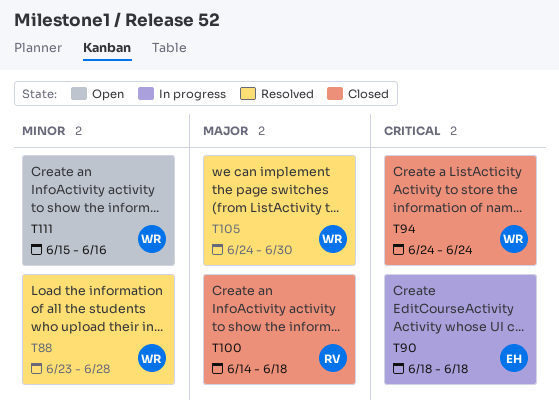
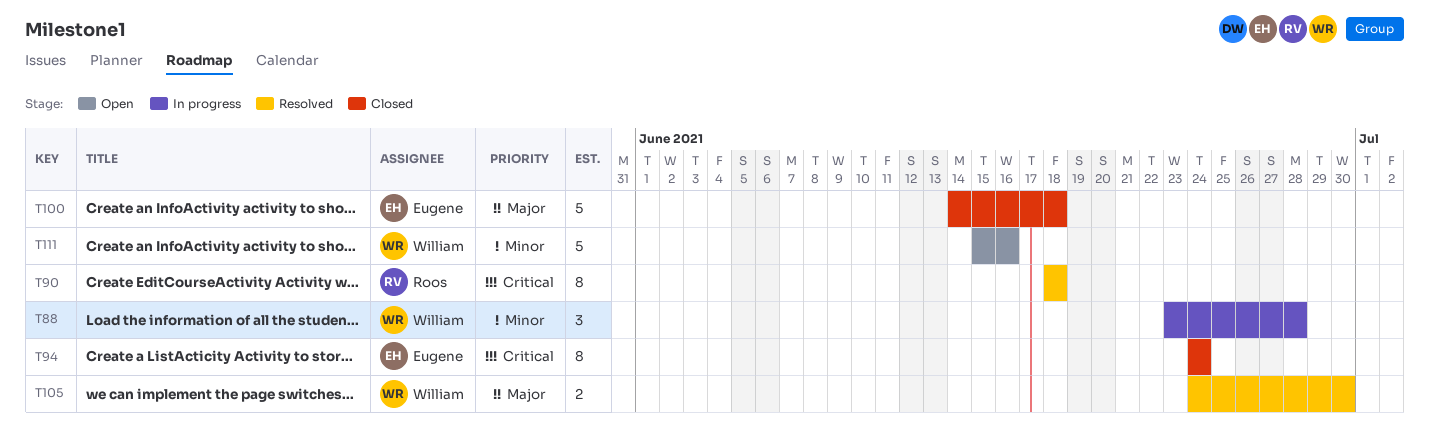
T88, status: Resolved -> In progress
T90, status: In progress -> Resolved
T90, owner: Eugene -> Roos
T94, owner: William -> Eugene
T100, owner: Roos -> Eugene

